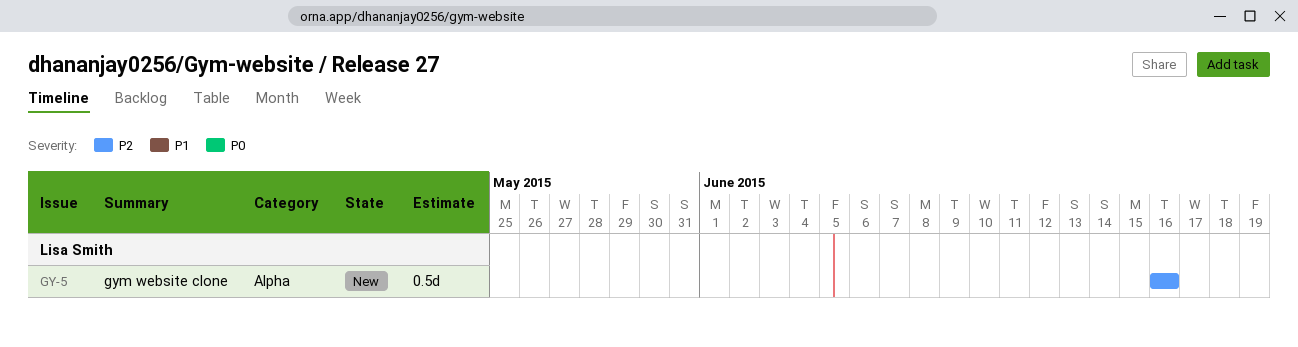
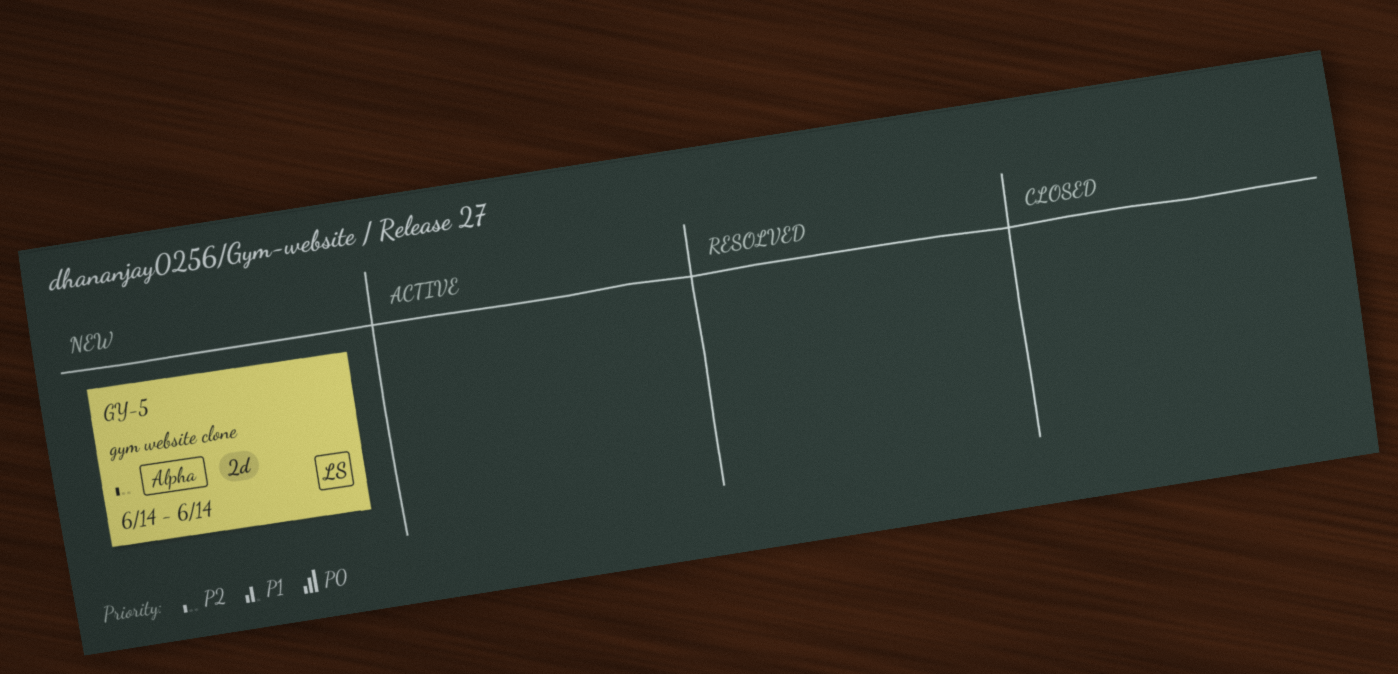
GY-5, estimate: 0.5d -> 2d
GY-5, start: Jun 16 -> Jun 14
GY-5, due: Jun 16 -> Jun 14

